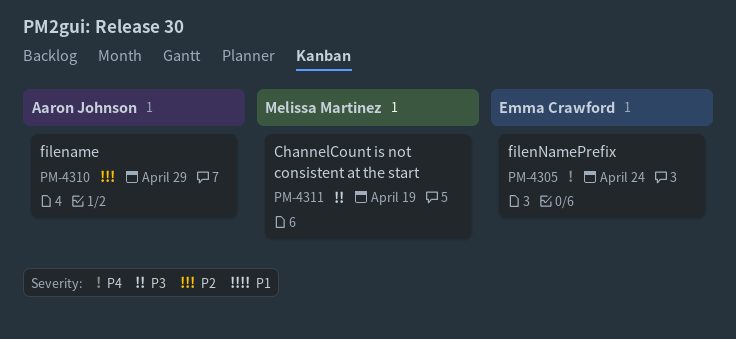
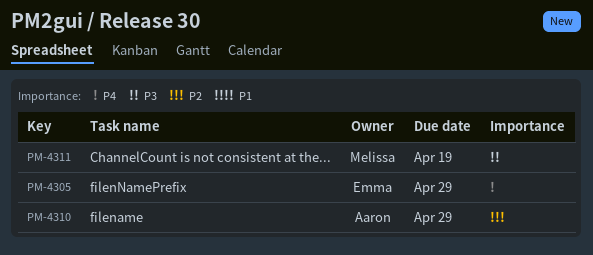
PM-4305, due: Apr 24 -> Apr 29

